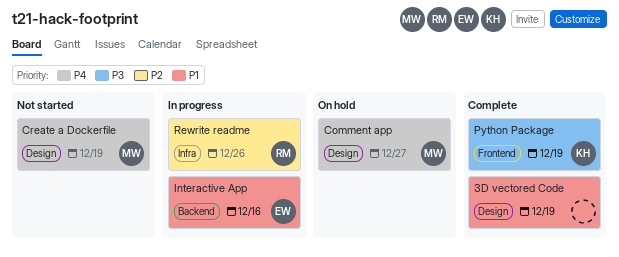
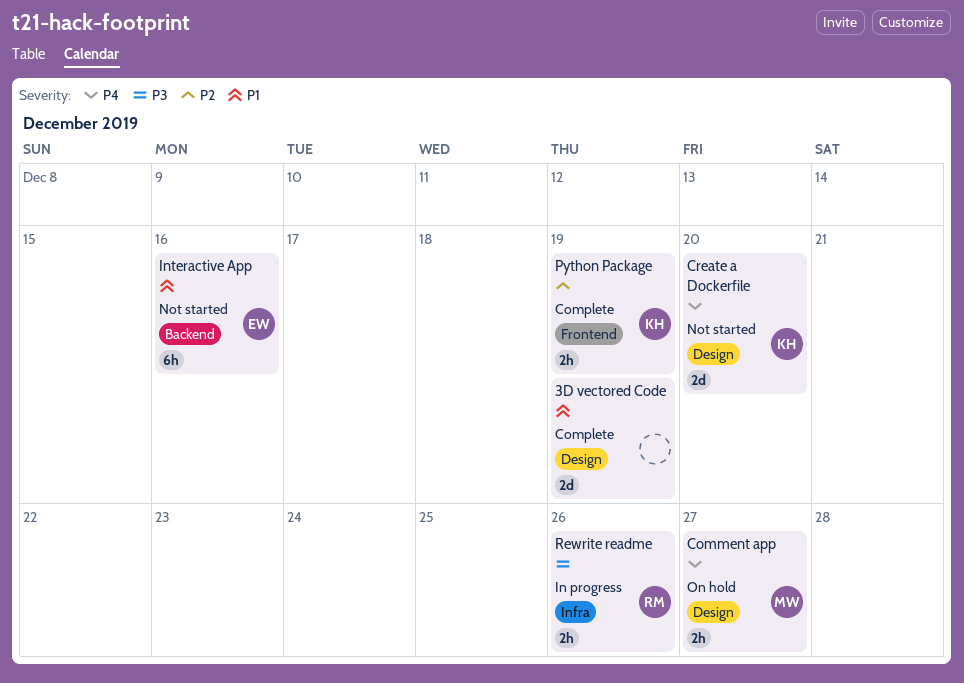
Create a Dockerfile, owner: MW -> KH
Create a Dockerfile, due: Dec 19 -> Dec 20
Interactive App, status: In progress -> Not started
Python Package, priority: P3 -> P2
Rewrite readme, priority: P2 -> P3

